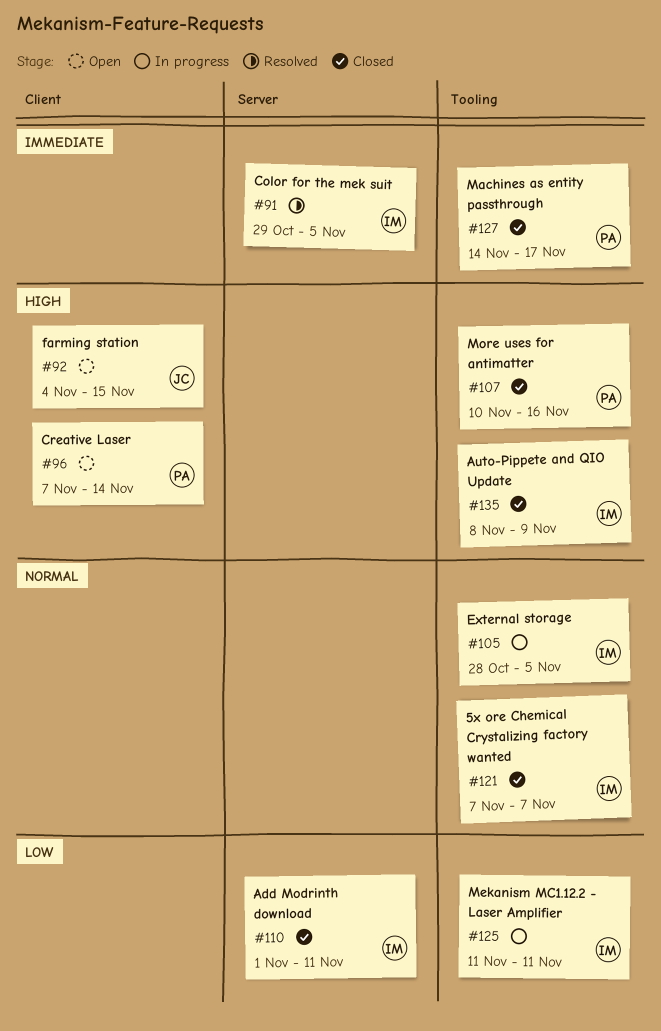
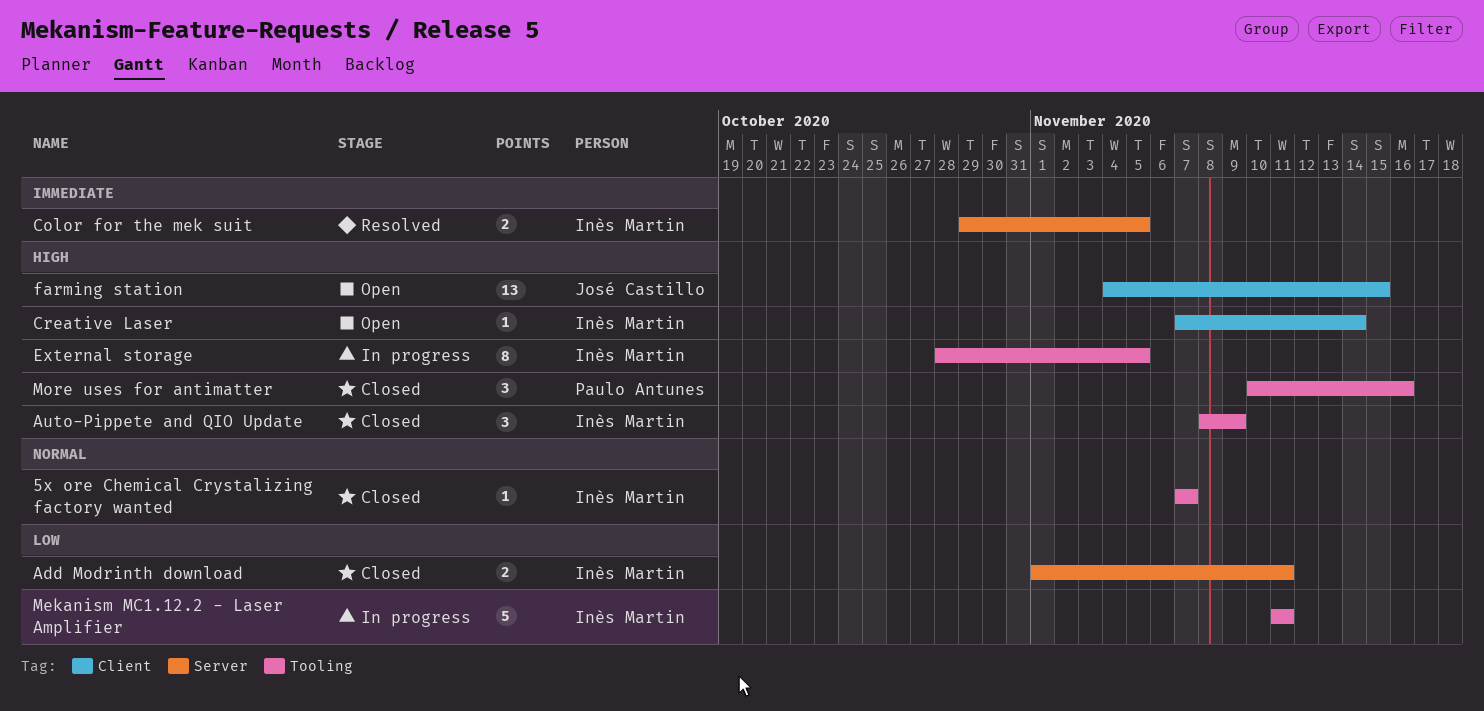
Creative Laser, owner: Paulo Antunes -> Inès Martin
External storage, priority: Normal -> High
Machines as entity passthrough: present -> none

